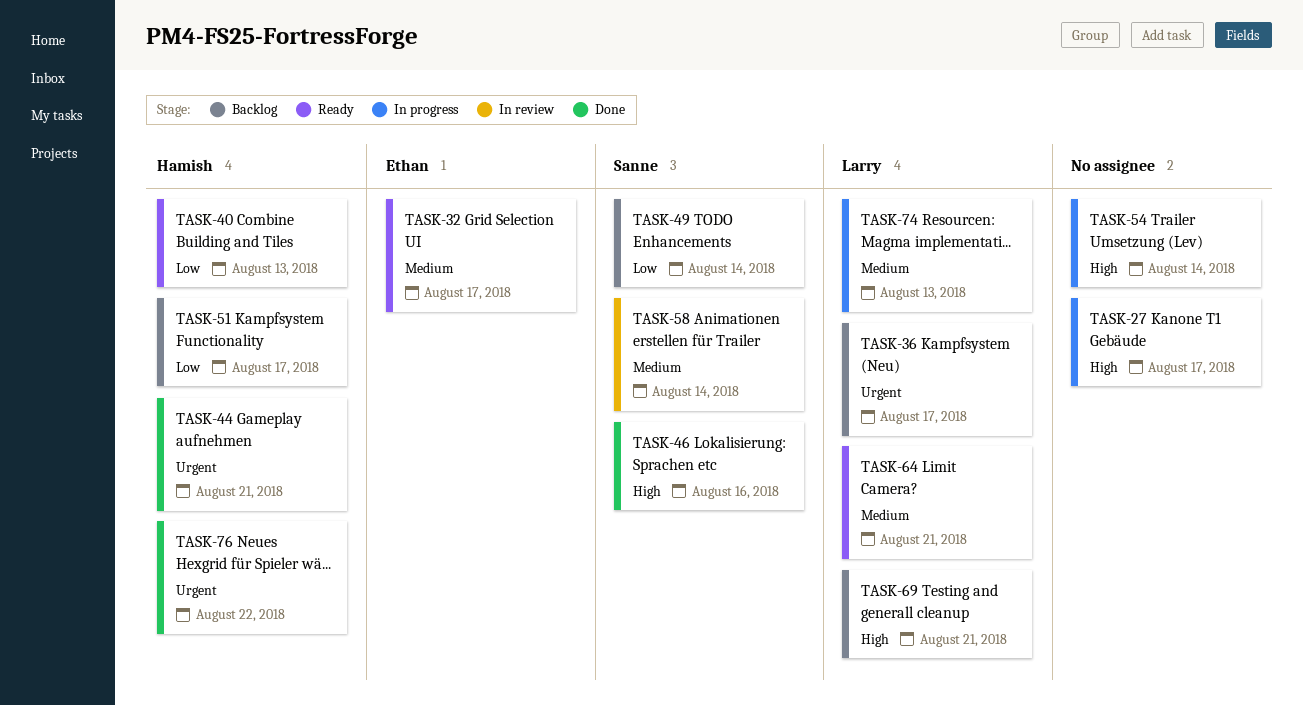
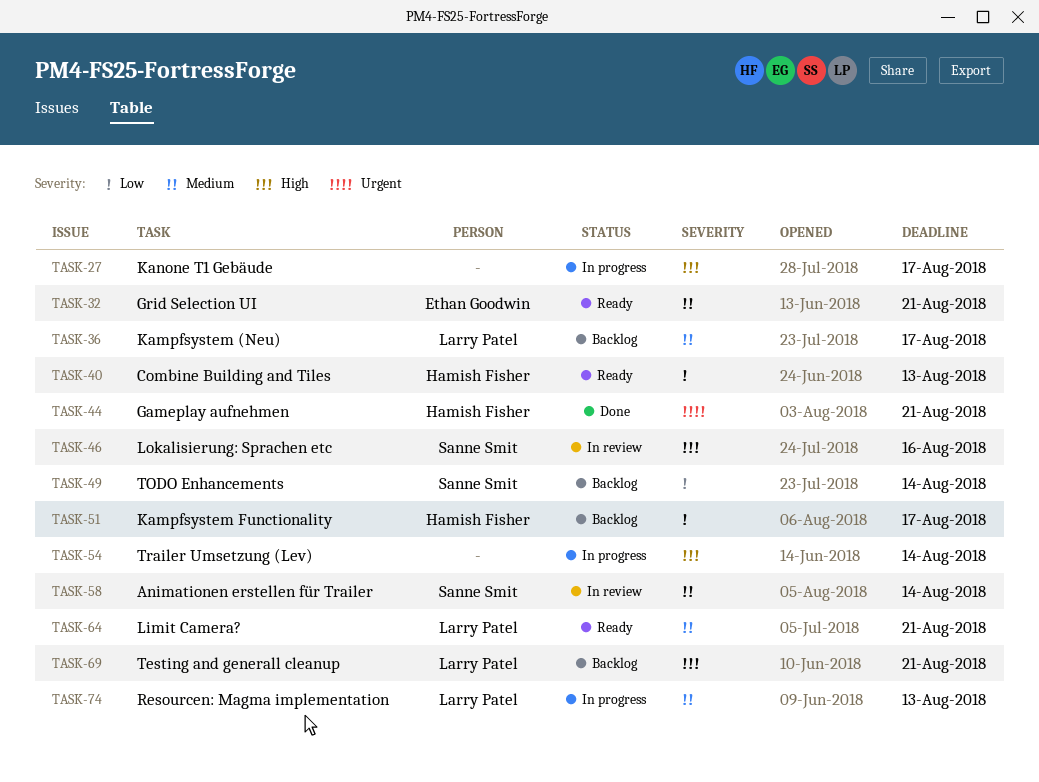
TASK-32, due: Aug 17 -> Aug 21
TASK-36, priority: Urgent -> Medium
TASK-46, status: Done -> In review
TASK-76: present -> none

